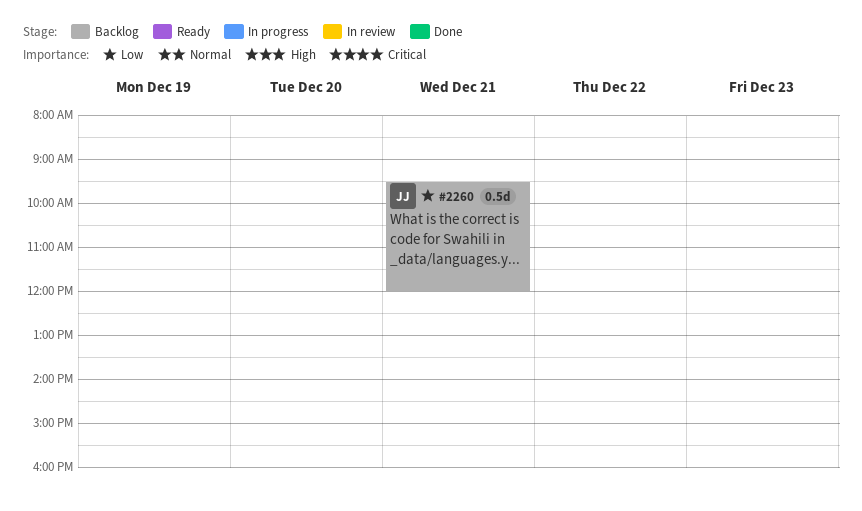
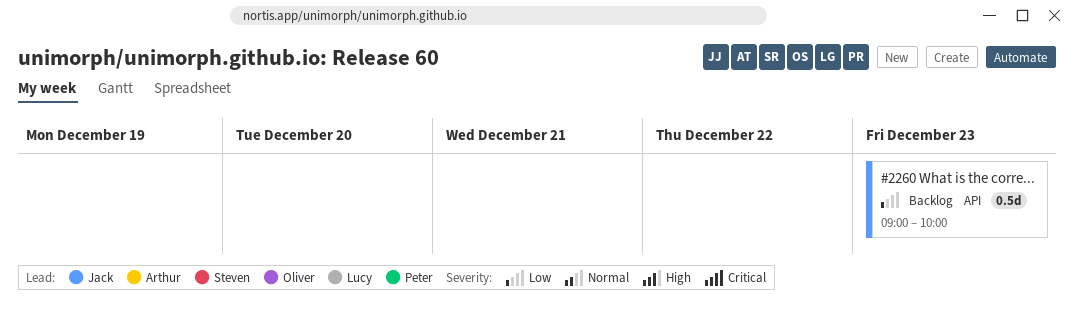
#2260, day: Dec 21 -> Dec 23
#2260, begins: 09:30 -> 09:00
#2260, ends: 12:00 -> 10:00

